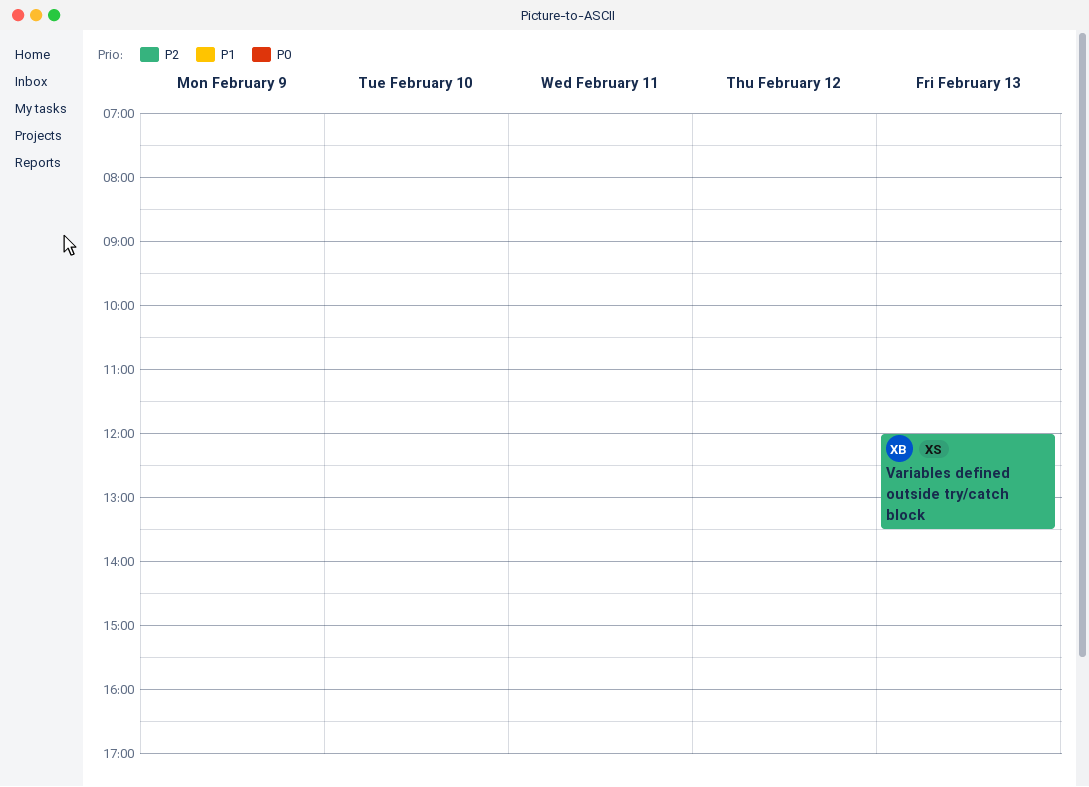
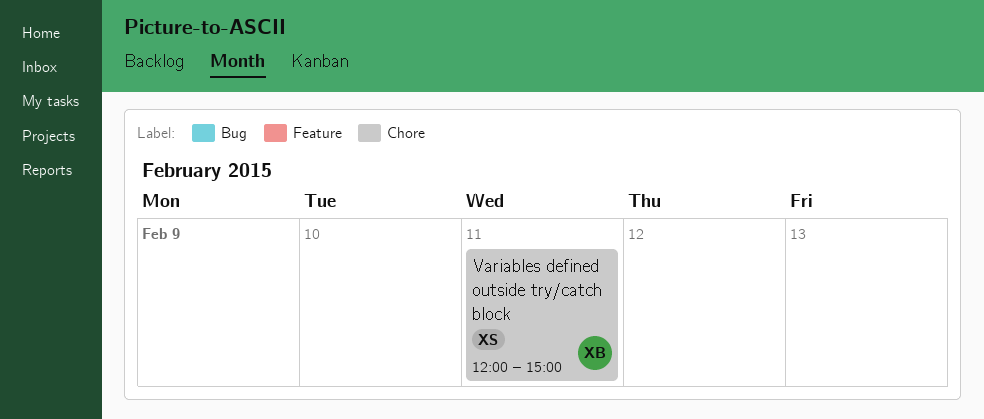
Variables defined outside try/catch block, day: Feb 13 -> Feb 11
Variables defined outside try/catch block, ends: 13:30 -> 15:00

